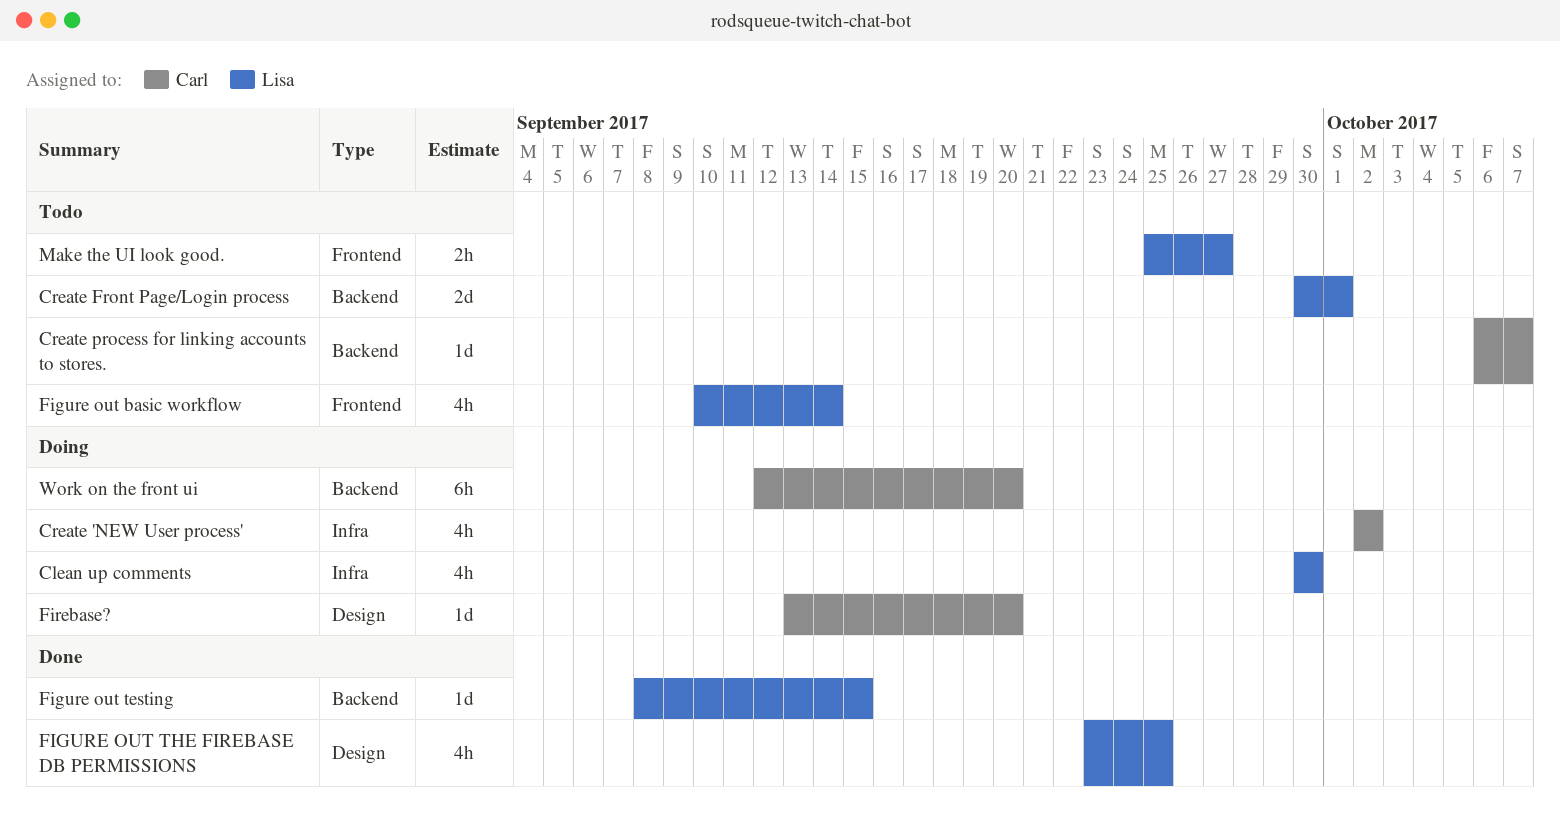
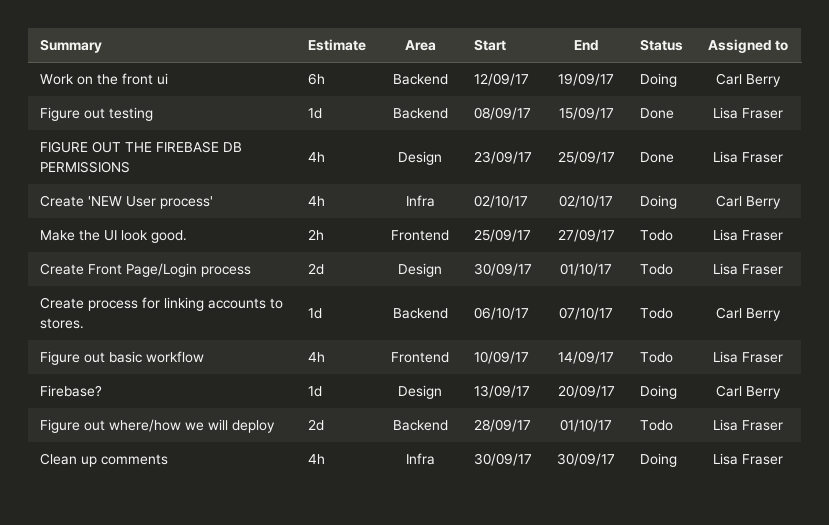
Create Front Page/Login process, label: Backend -> Design
Figure out where/how we will deploy: none -> present
Work on the front ui, due: Sep 20 -> Sep 19

